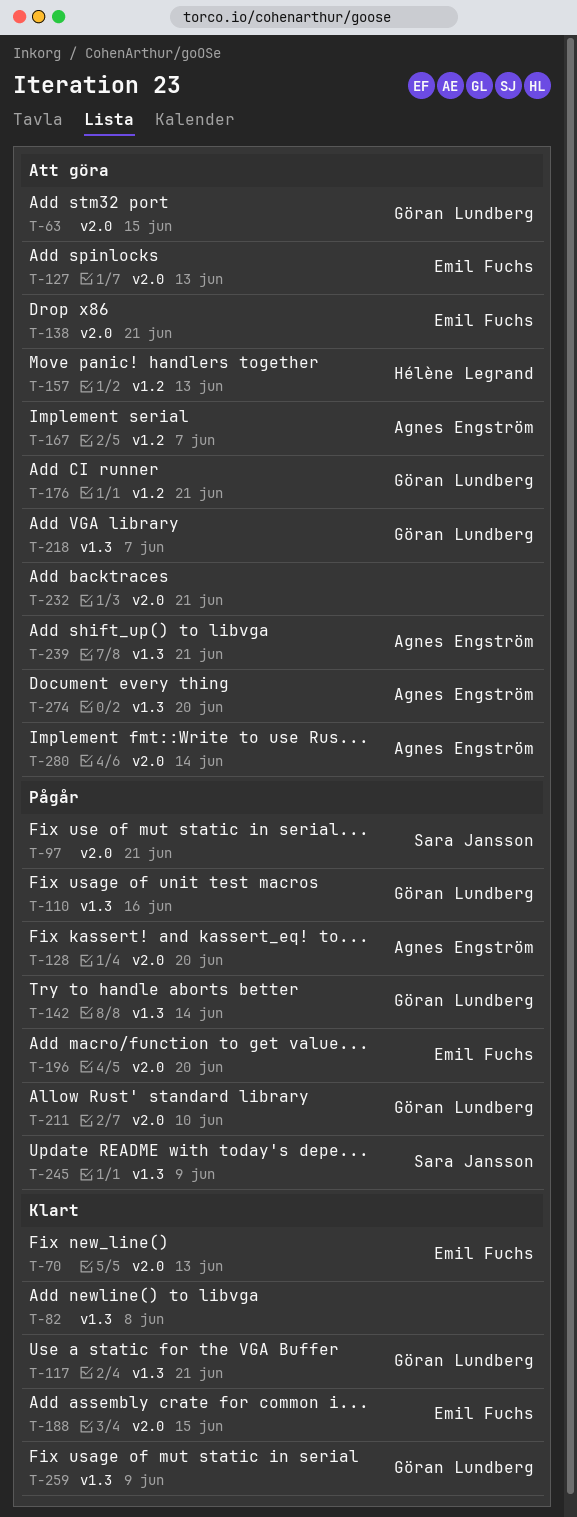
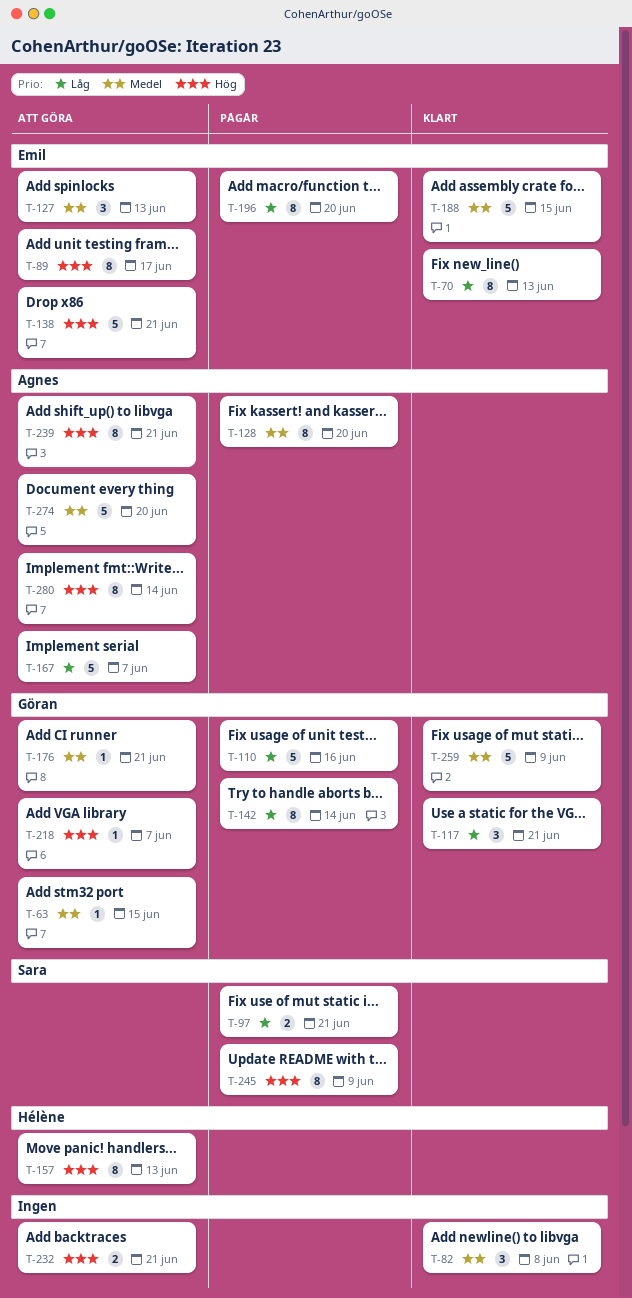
T-89: none -> present
T-211: present -> none

